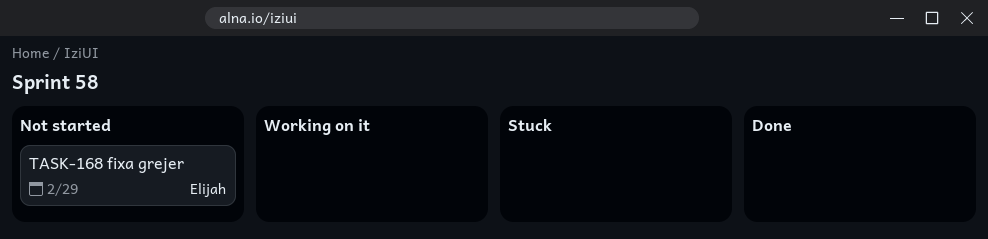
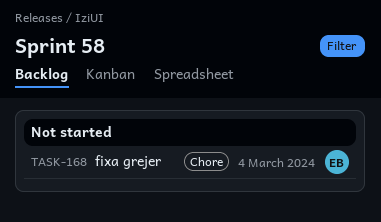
TASK-168, due: Feb 29 -> Mar 4

